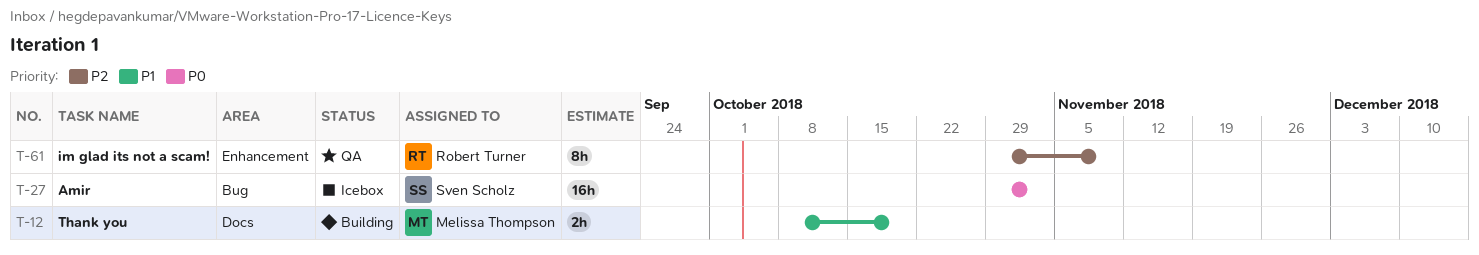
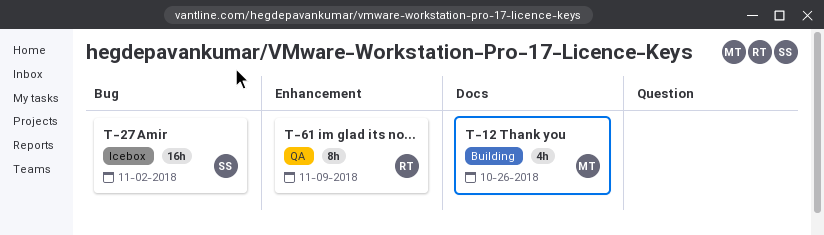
T-12, estimate: 2h -> 4h
T-12, due: Oct 19 -> Oct 26

